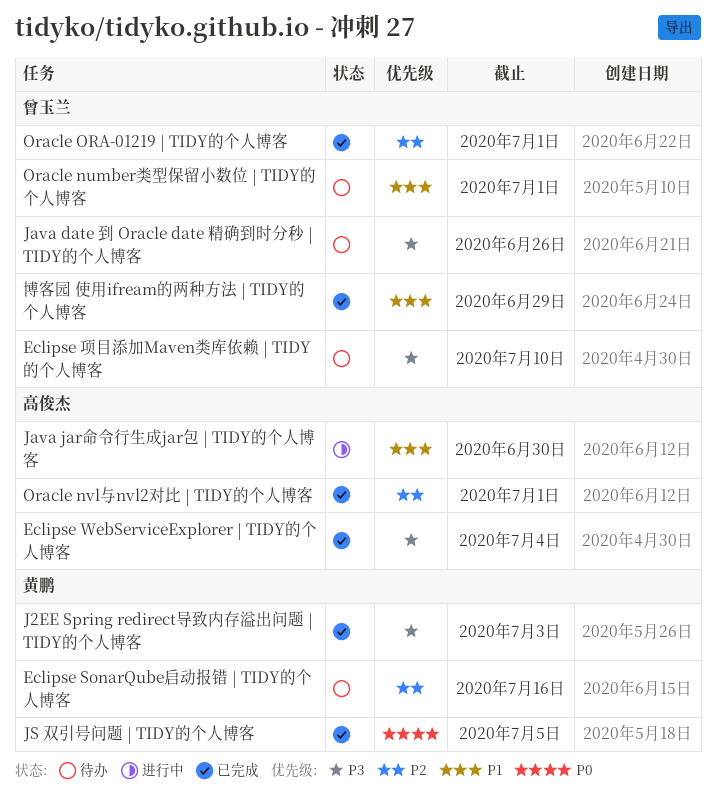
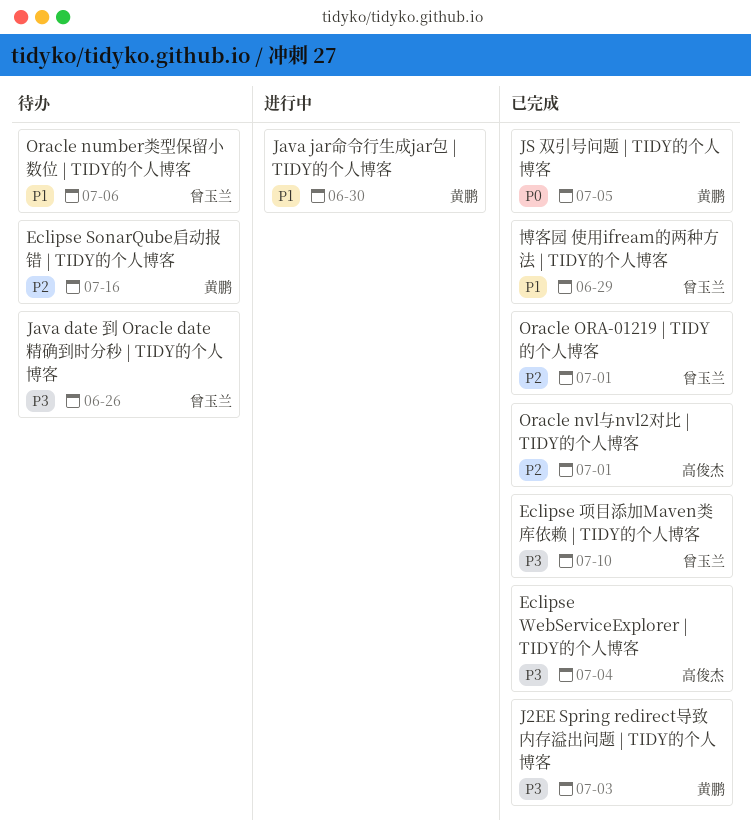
Eclipse 项目添加Maven类库依赖 | TIDY的个人博客, status: 待办 -> 已完成
Java jar命令行生成jar包 | TIDY的个人博客, owner: 高俊杰 -> 黄鹏
Oracle number类型保留小数位 | TIDY的个人博客, due: Jul 1 -> Jul 6

